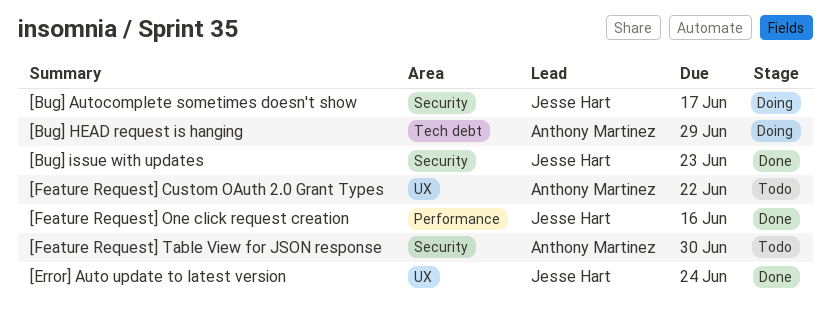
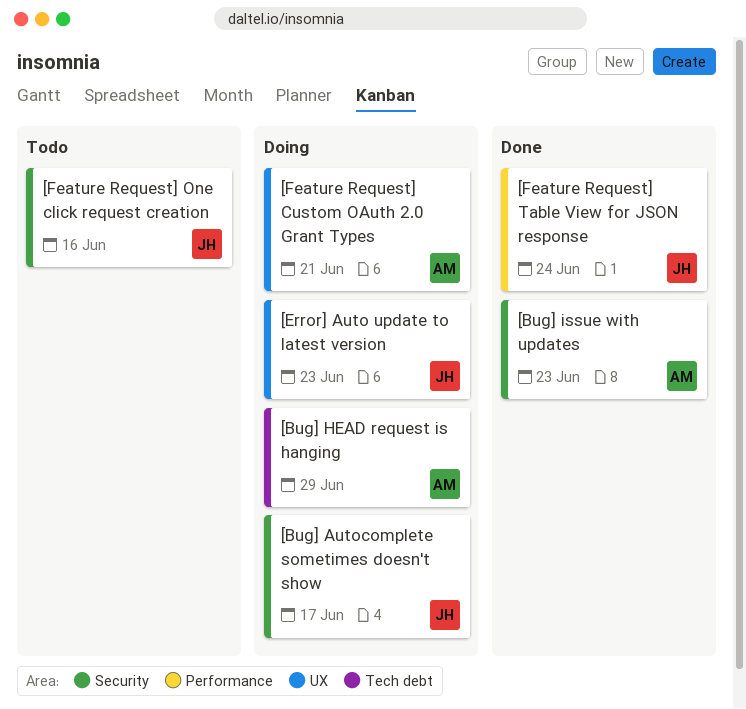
[Bug] issue with updates, owner: Jesse Hart -> Anthony Martinez
[Error] Auto update to latest version, status: Done -> Doing
[Error] Auto update to latest version, due: Jun 24 -> Jun 23
[Feature Request] Custom OAuth 2.0 Grant Types, status: Todo -> Doing
[Feature Request] Custom OAuth 2.0 Grant Types, due: Jun 22 -> Jun 21
[Feature Request] One click request creation, status: Done -> Todo
[Feature Request] One click request creation, label: Performance -> Security
[Feature Request] Table View for JSON response, status: Todo -> Done
[Feature Request] Table View for JSON response, owner: Anthony Martinez -> Jesse Hart
[Feature Request] Table View for JSON response, label: Security -> Performance
[Feature Request] Table View for JSON response, due: Jun 30 -> Jun 24

